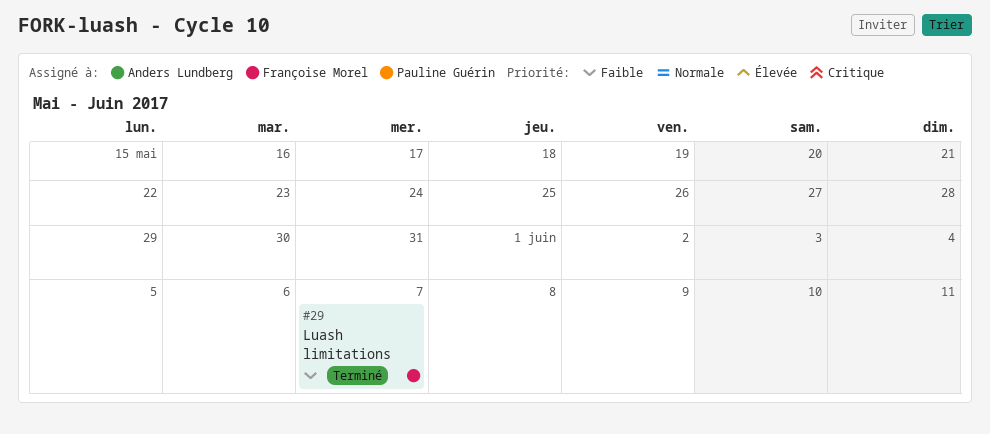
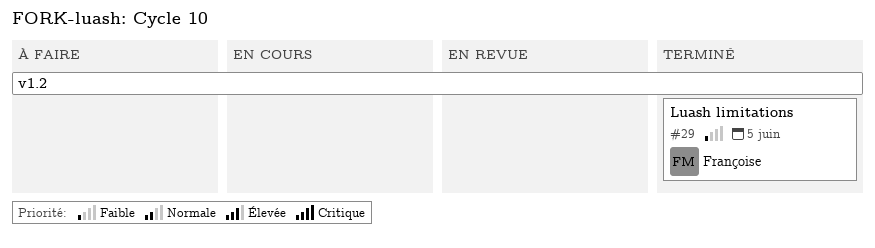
#29, due: Jun 7 -> Jun 5

